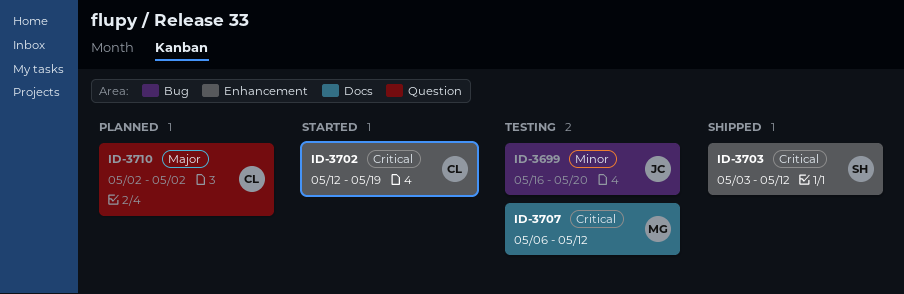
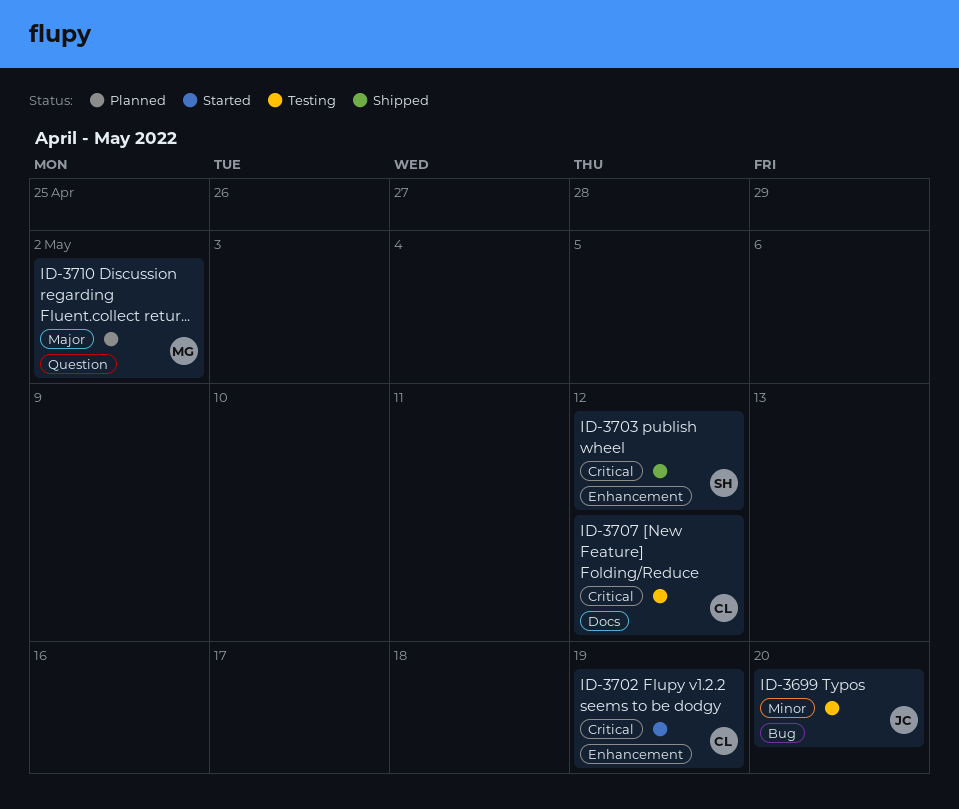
ID-3707, owner: MG -> CL
ID-3710, owner: CL -> MG

